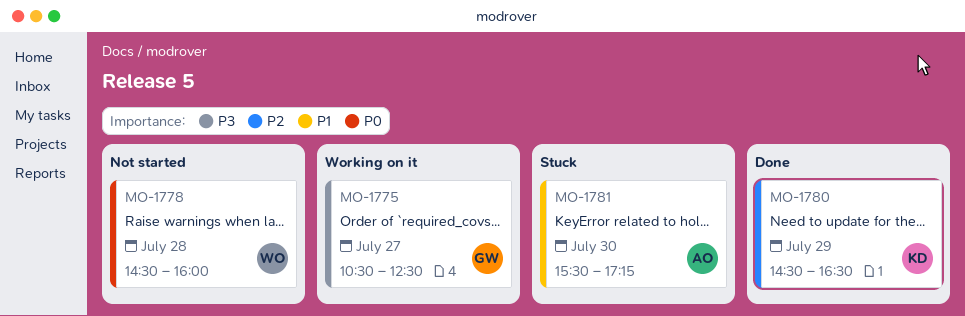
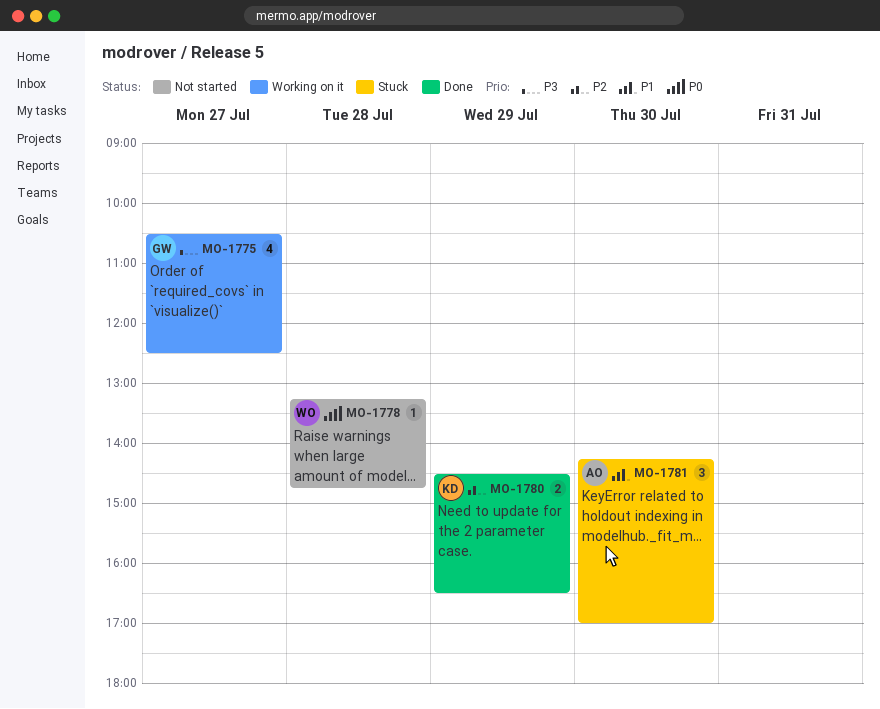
MO-1778, begins: 14:30 -> 13:15
MO-1778, ends: 16:00 -> 14:45
MO-1781, begins: 15:30 -> 14:15
MO-1781, ends: 17:15 -> 17:00

